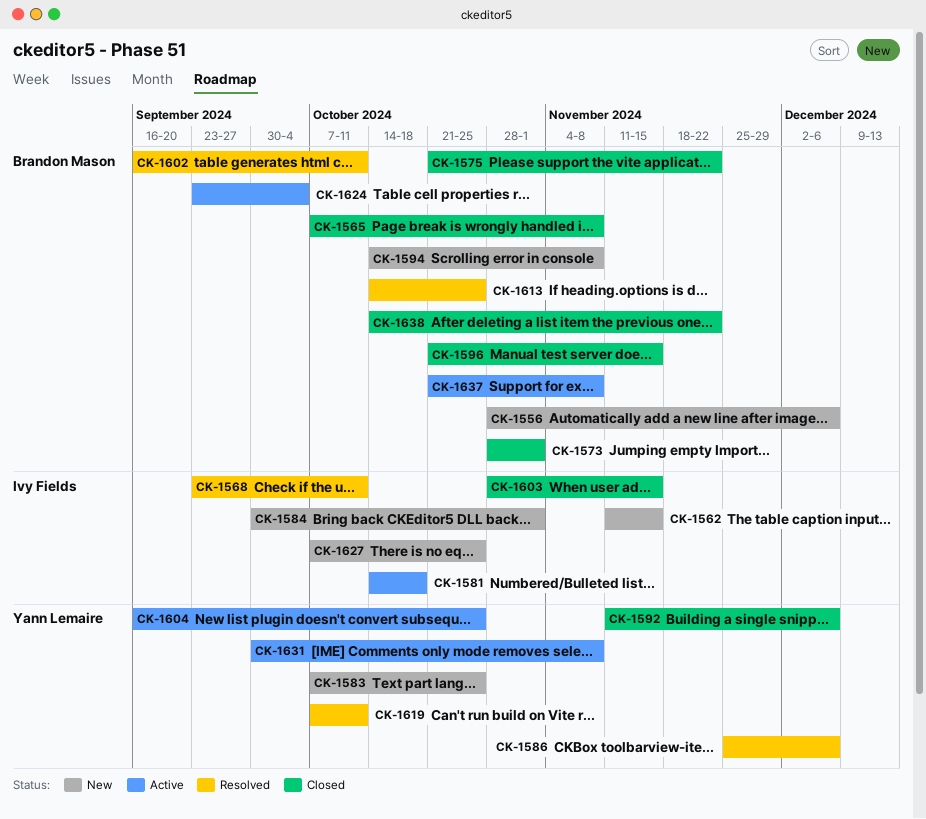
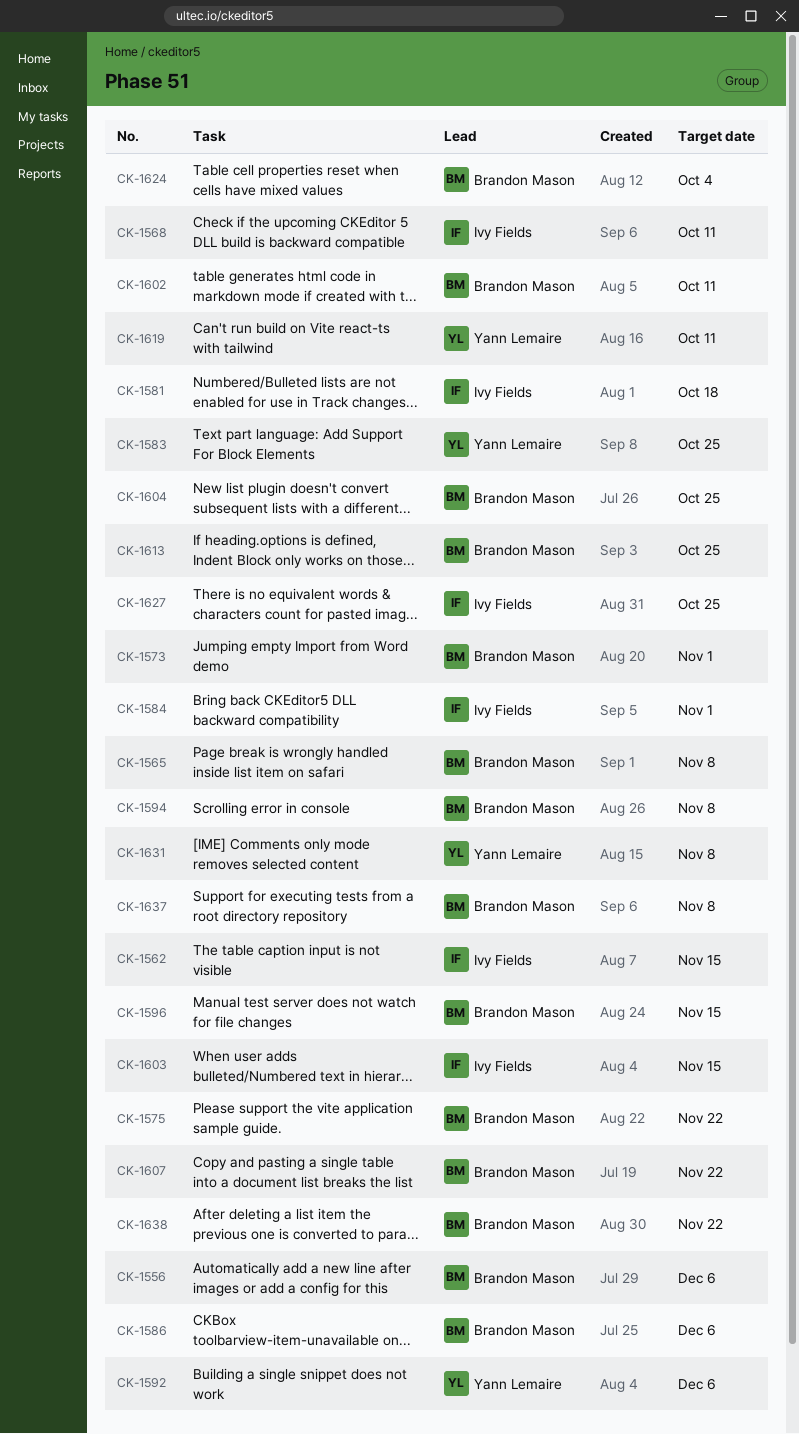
CK-1586, owner: Yann Lemaire -> Brandon Mason
CK-1604, owner: Yann Lemaire -> Brandon Mason
CK-1607: none -> present

